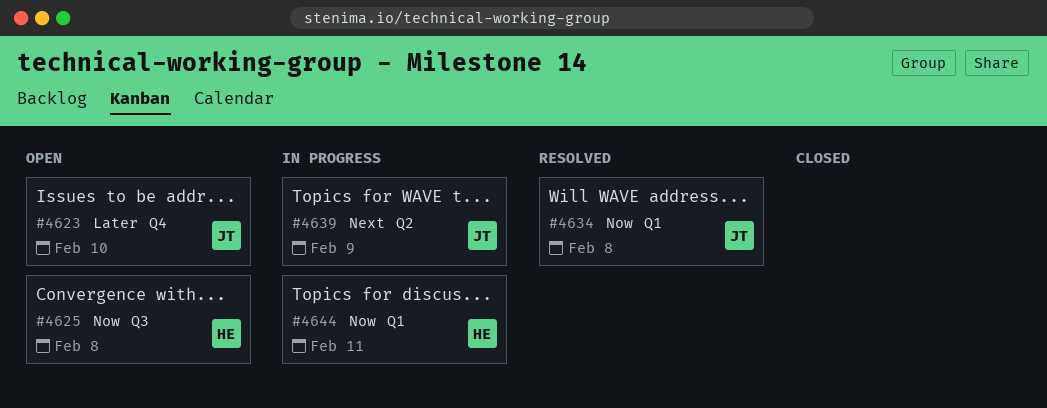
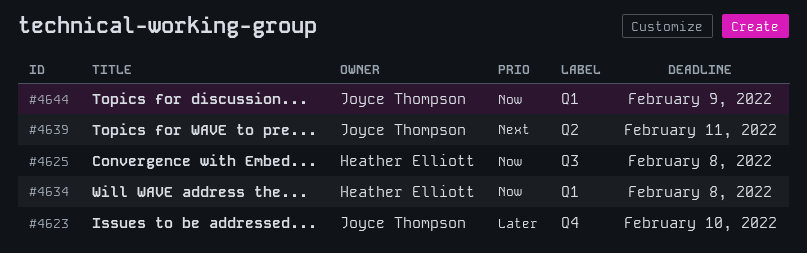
#4634, owner: Joyce Thompson -> Heather Elliott
#4639, due: Feb 9 -> Feb 11
#4644, owner: Heather Elliott -> Joyce Thompson
#4644, due: Feb 11 -> Feb 9

